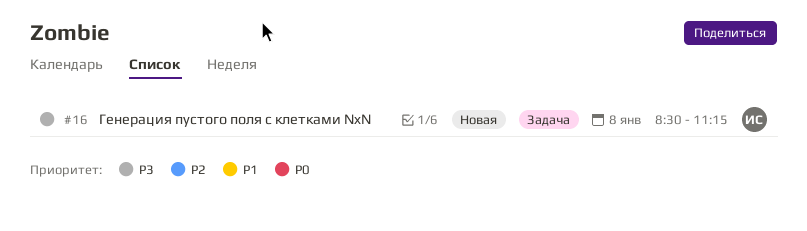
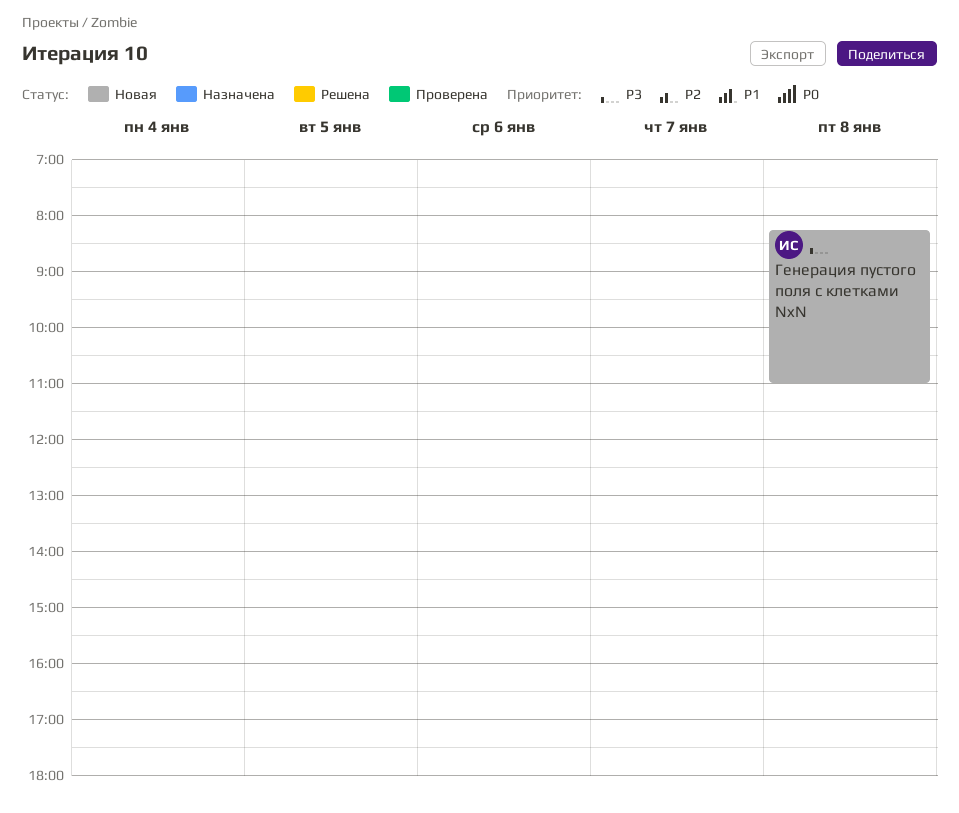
Генерация пустого поля с клетками NxN, begins: 08:30 -> 08:15
Генерация пустого поля с клетками NxN, ends: 11:15 -> 11:00

